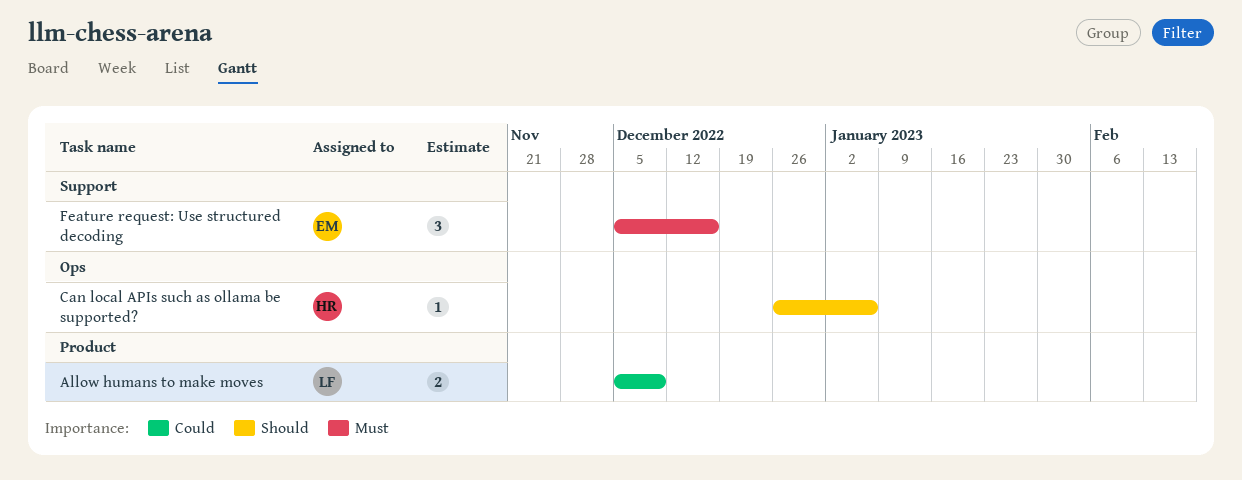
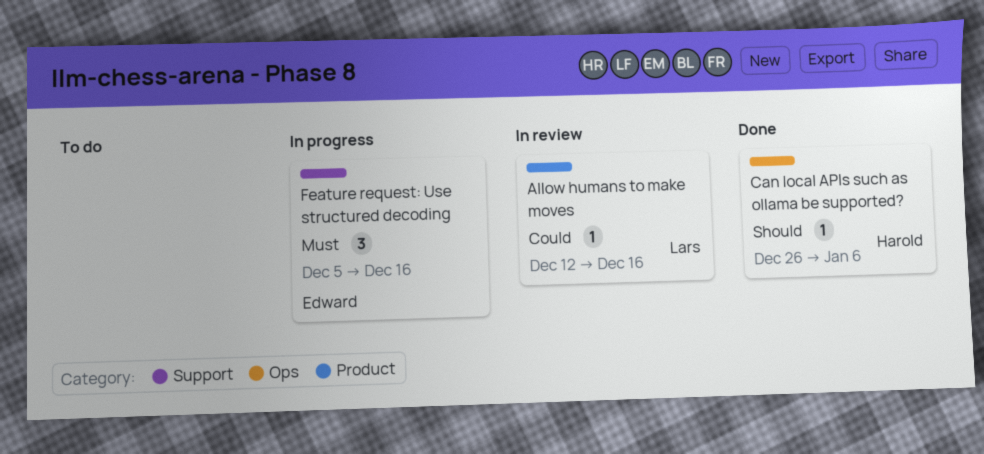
Allow humans to make moves, estimate: 2 -> 1
Allow humans to make moves, start: Dec 5 -> Dec 12
Allow humans to make moves, due: Dec 9 -> Dec 16

